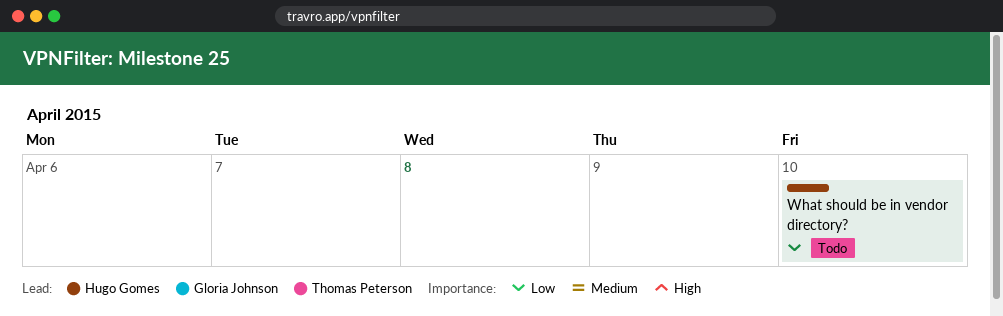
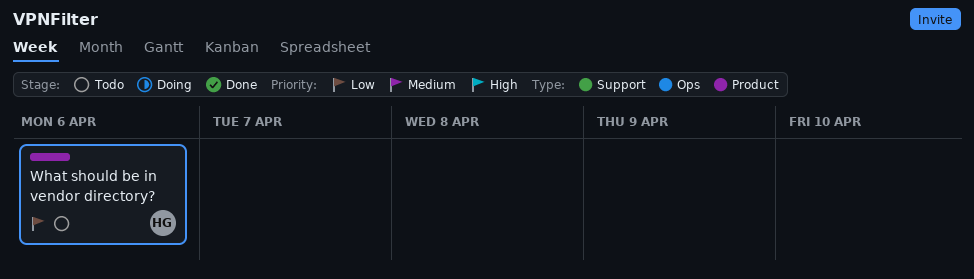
What should be in vendor directory?, due: Apr 10 -> Apr 6

